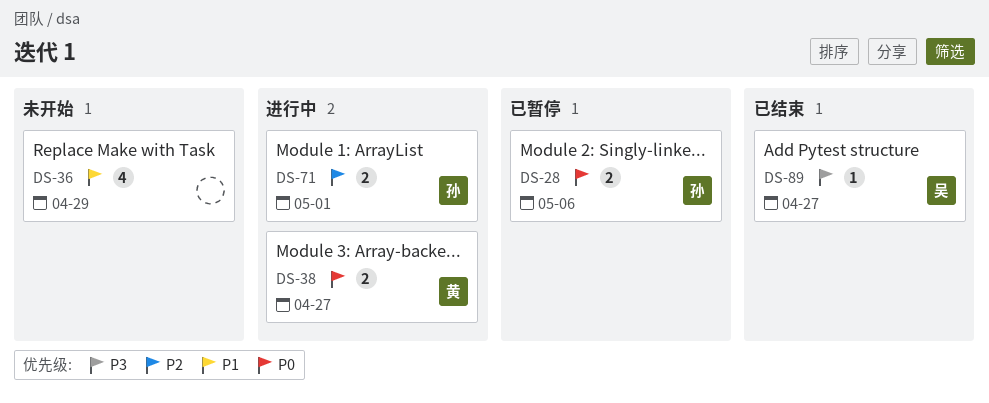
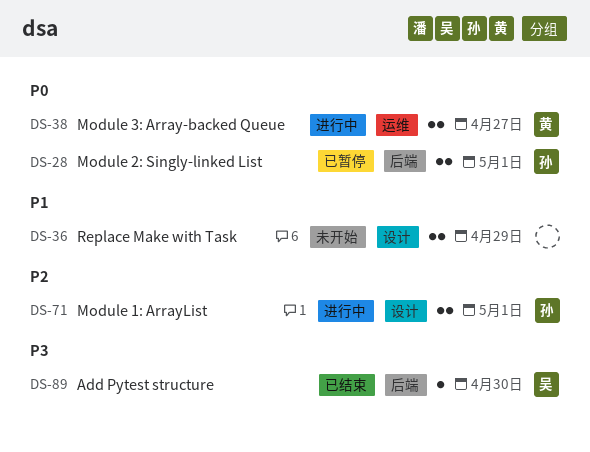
DS-28, due: May 6 -> May 1
DS-36, estimate: 4 -> 2
DS-89, due: Apr 27 -> Apr 30

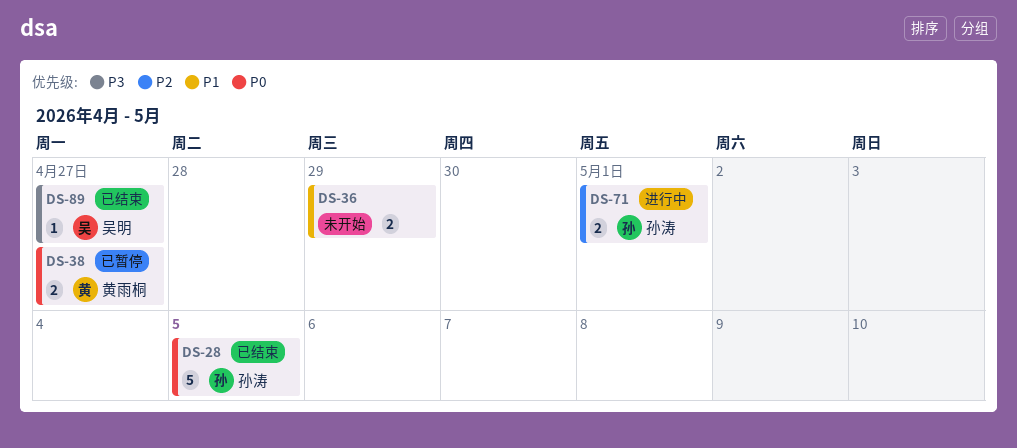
DS-28, status: 已暂停 -> 已结束
DS-28, estimate: 2 -> 5
DS-28, due: May 1 -> May 5
DS-38, status: 进行中 -> 已暂停
DS-89, due: Apr 30 -> Apr 27

